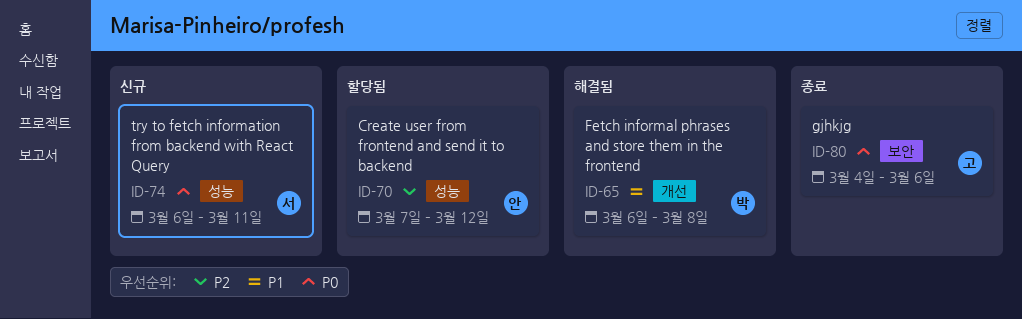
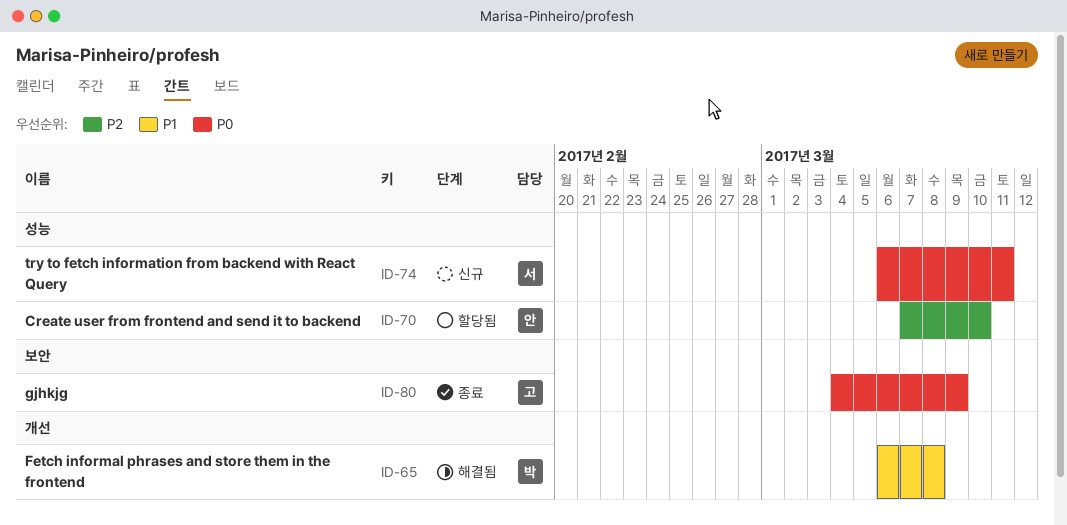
ID-70, due: Mar 12 -> Mar 10
ID-80, due: Mar 6 -> Mar 9

